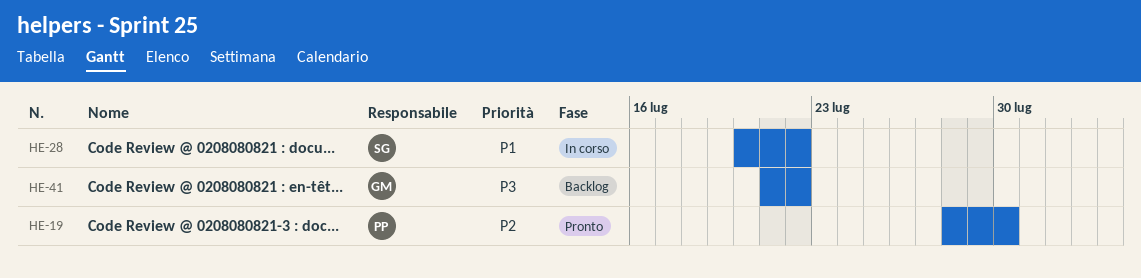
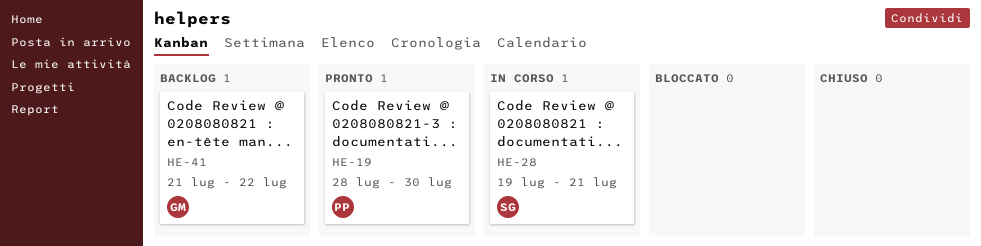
HE-28, start: Jul 20 -> Jul 19
HE-28, due: Jul 22 -> Jul 21

